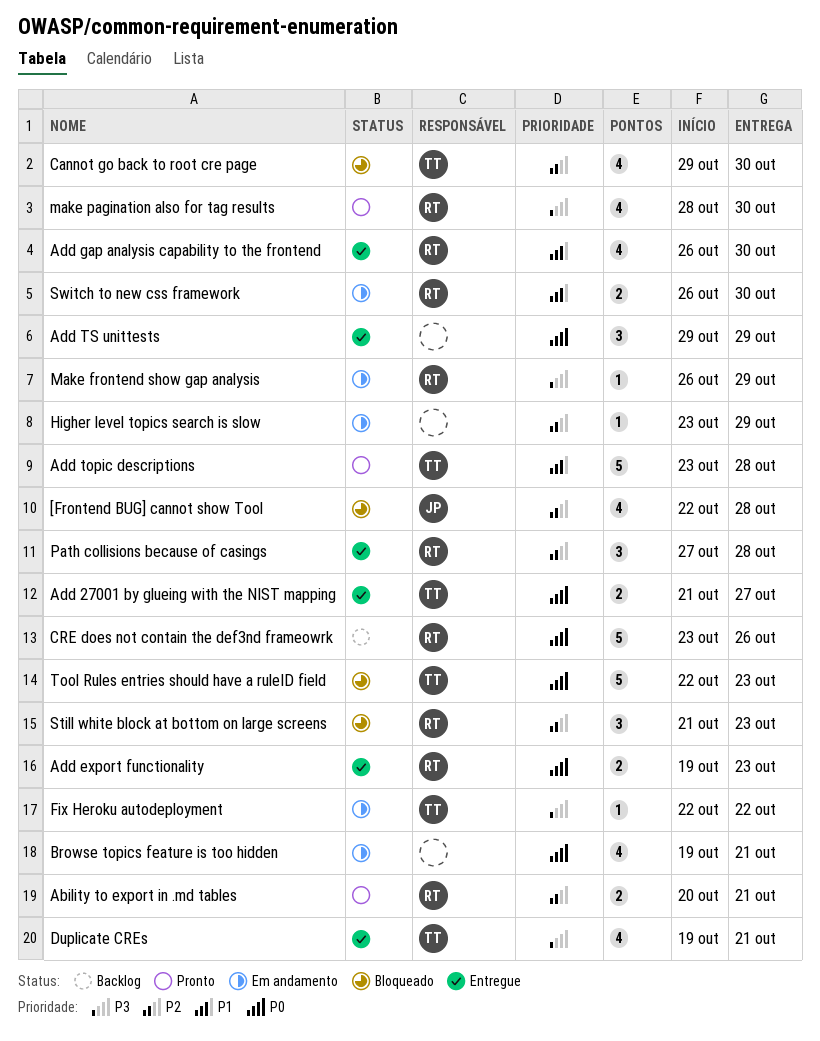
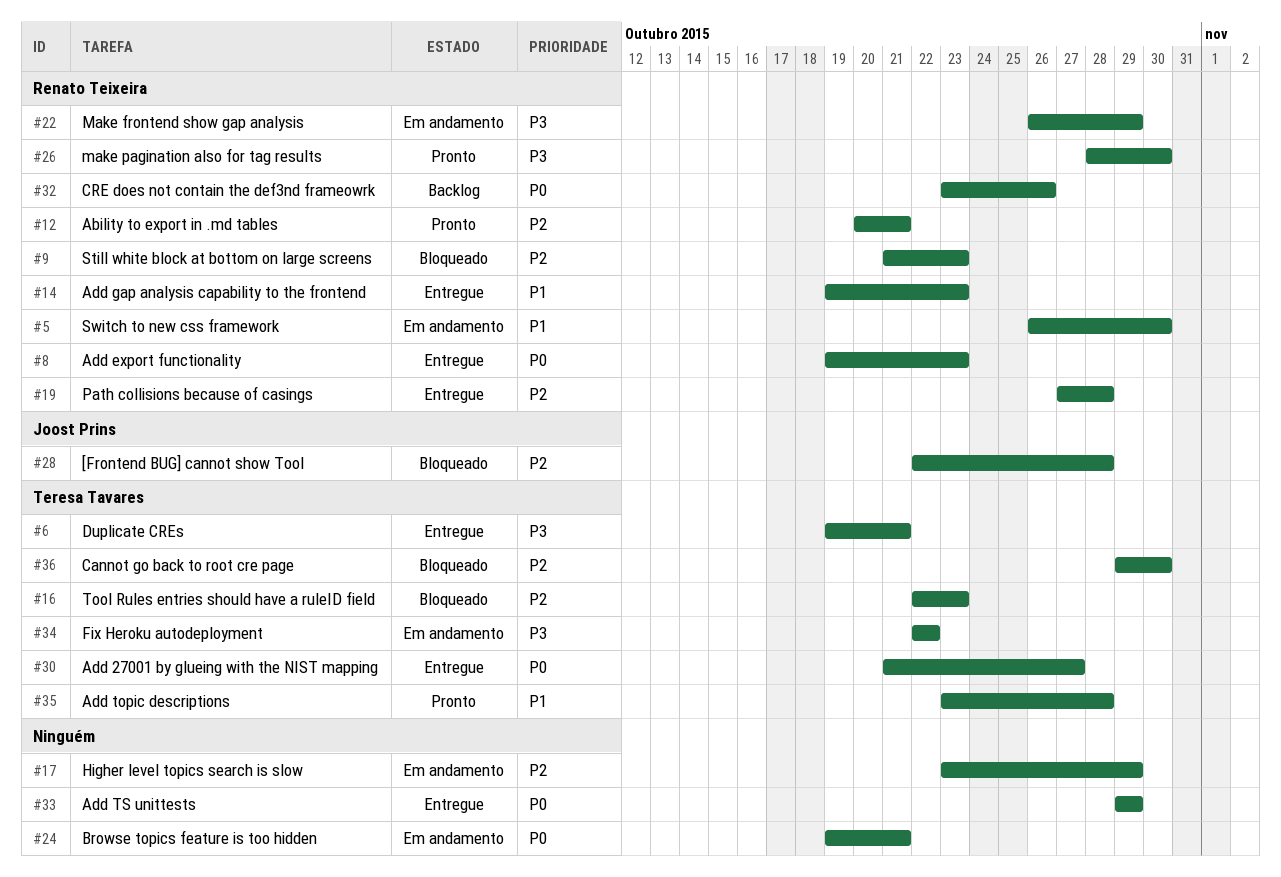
Add gap analysis capability to the frontend, start: Oct 26 -> Oct 19
Add gap analysis capability to the frontend, due: Oct 30 -> Oct 23
Tool Rules entries should have a ruleID field, priority: P0 -> P2

